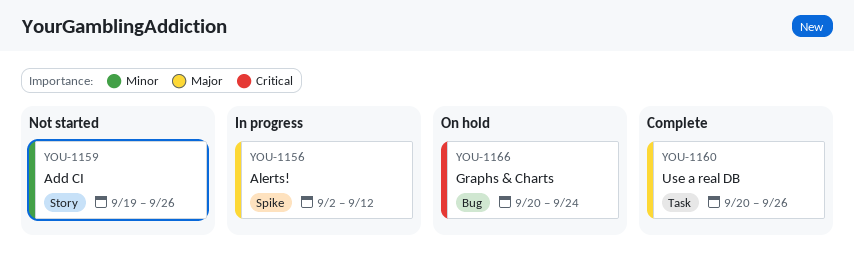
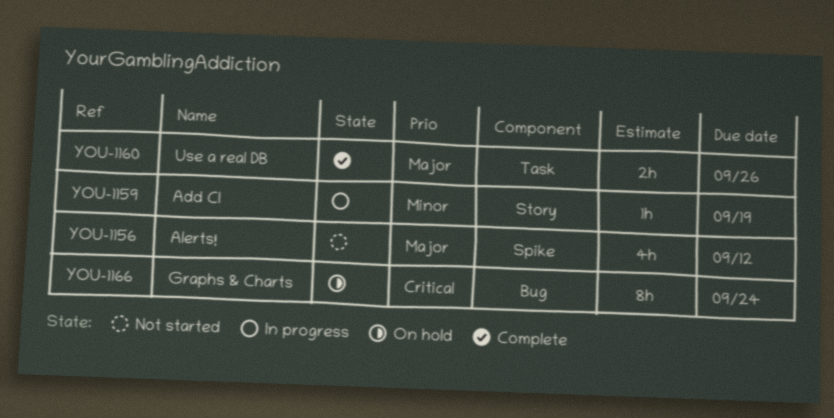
YOU-1156, status: In progress -> Not started
YOU-1159, status: Not started -> In progress
YOU-1159, due: Sep 26 -> Sep 19

